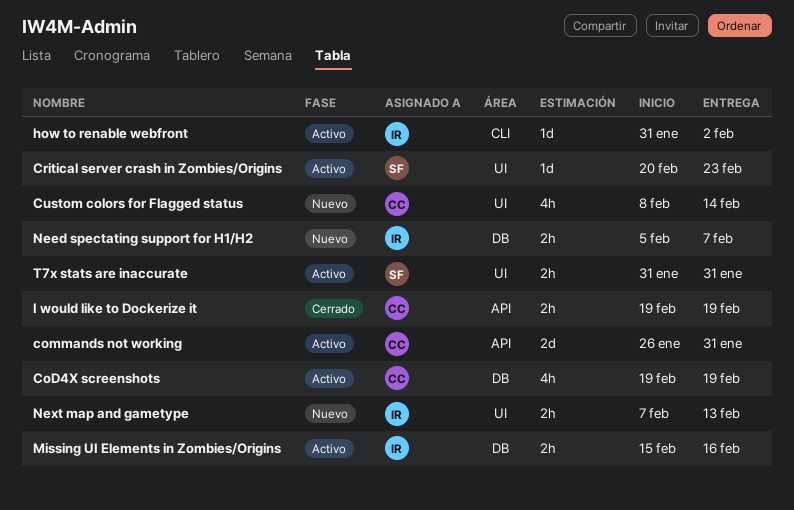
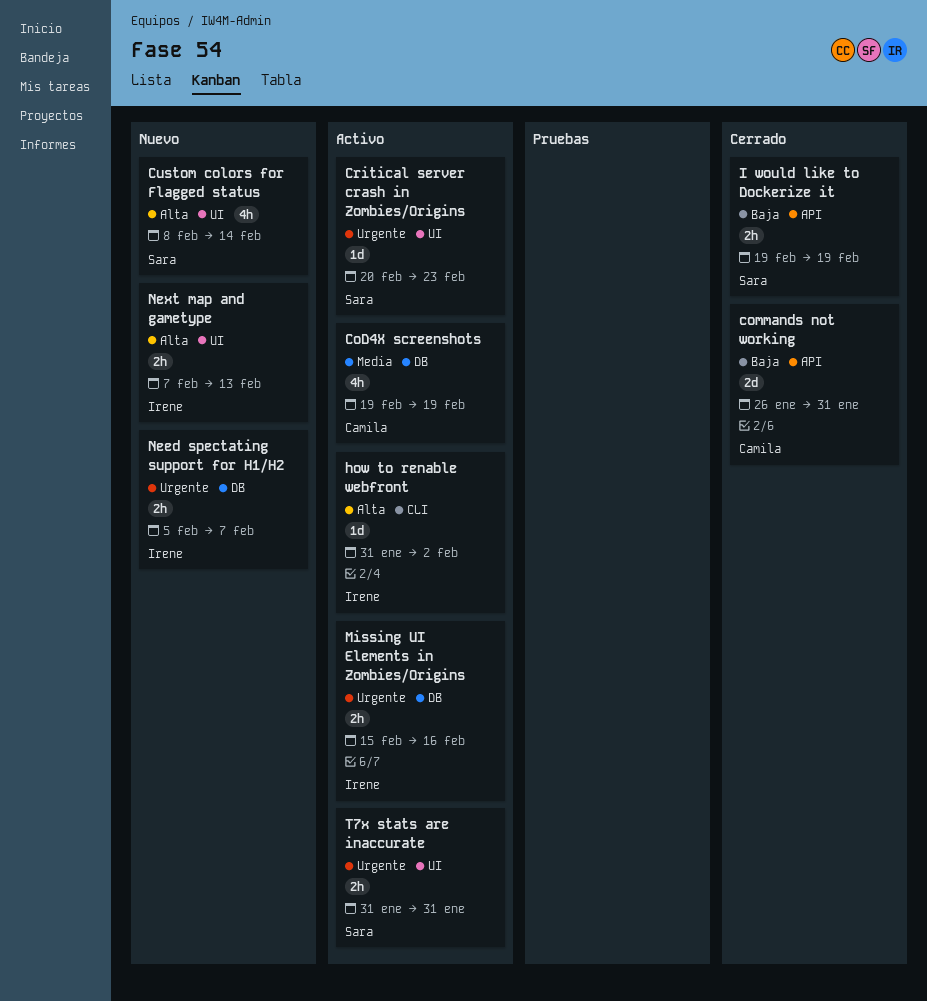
commands not working, status: Activo -> Cerrado
Custom colors for Flagged status, owner: Camila -> Sara
I would like to Dockerize it, owner: Camila -> Sara

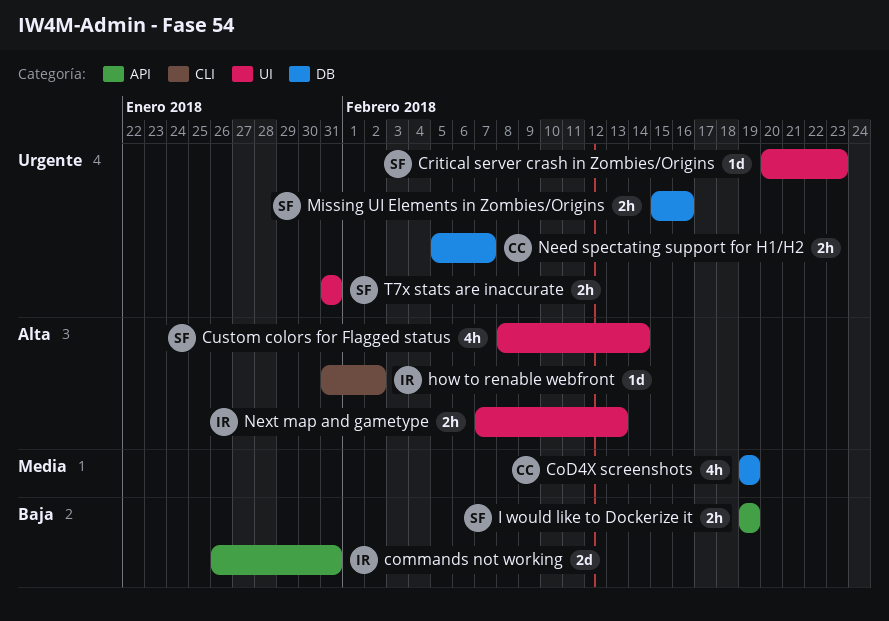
commands not working, owner: Camila -> Irene
Missing UI Elements in Zombies/Origins, owner: Irene -> Sara
Need spectating support for H1/H2, owner: Irene -> Camila

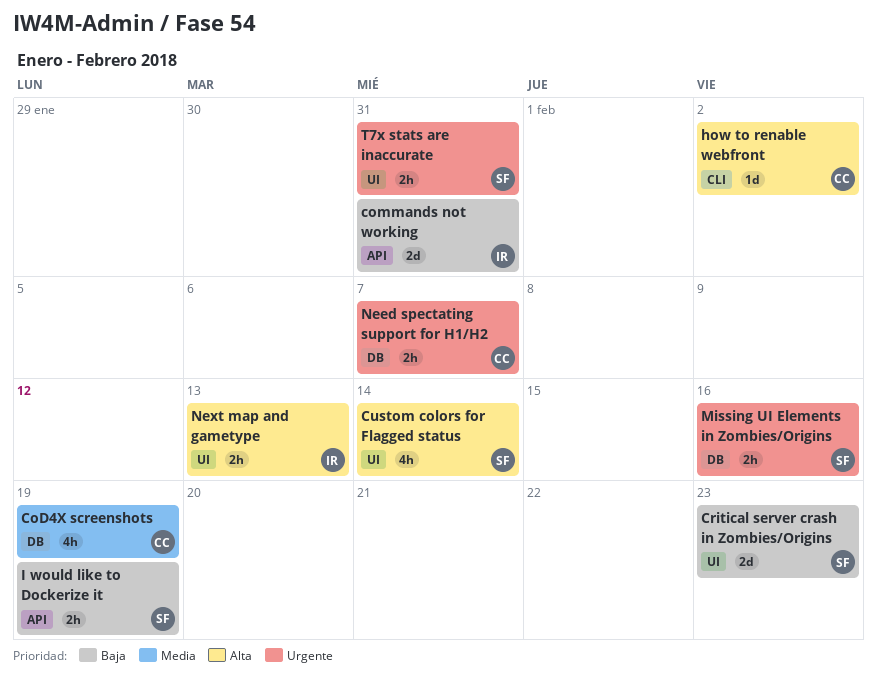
Critical server crash in Zombies/Origins, priority: Urgente -> Baja
Critical server crash in Zombies/Origins, estimate: 1d -> 2d
how to renable webfront, owner: IR -> CC

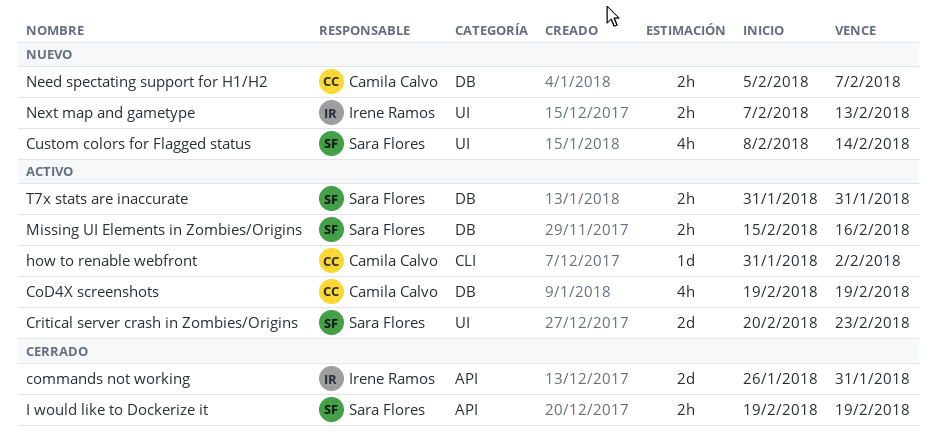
T7x stats are inaccurate, label: UI -> DB

